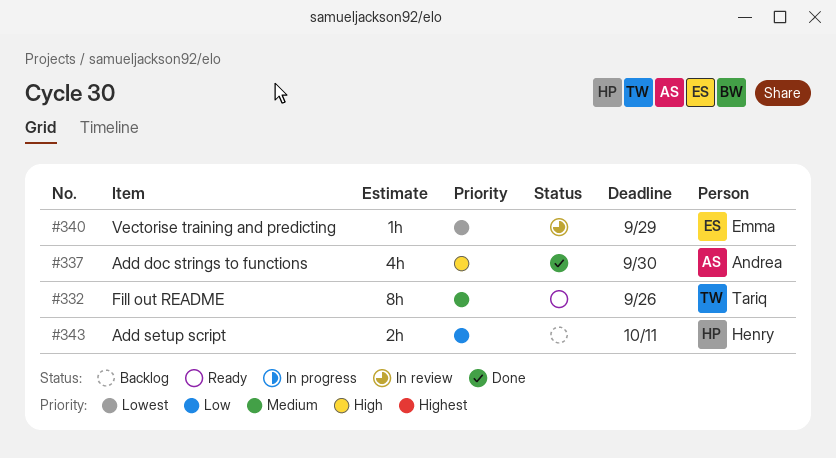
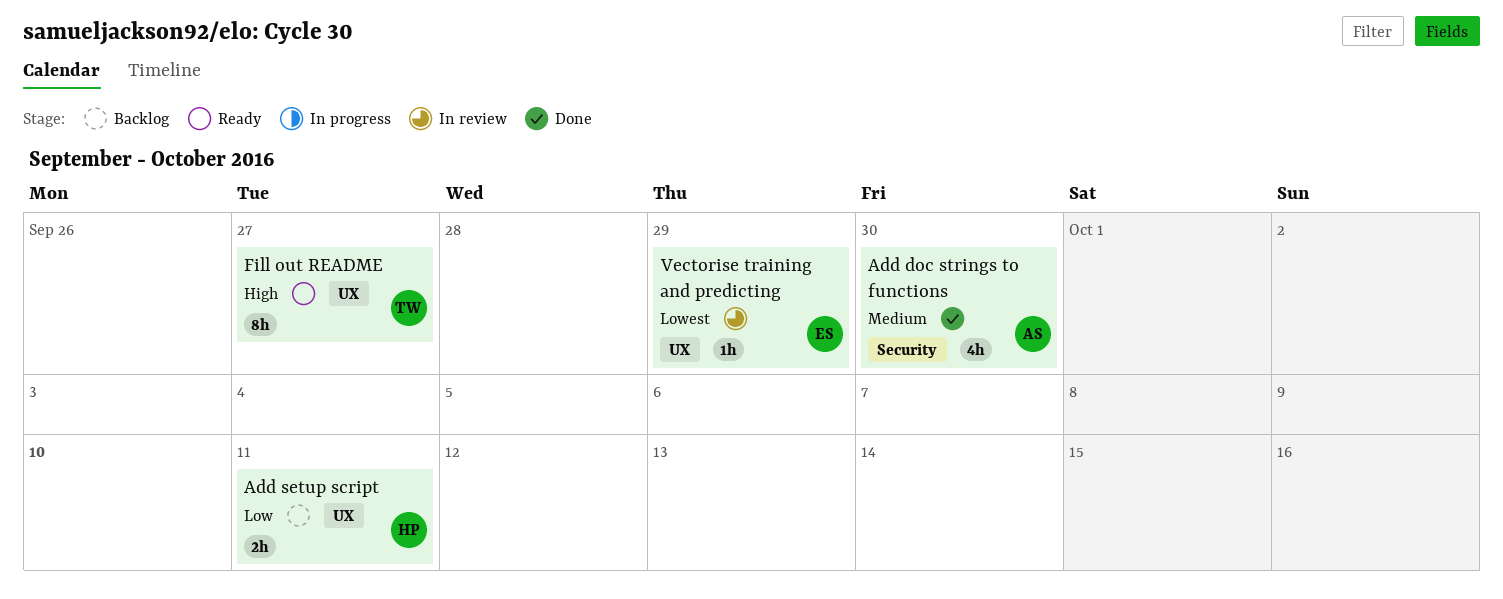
Add doc strings to functions, priority: High -> Medium
Fill out README, priority: Medium -> High
Fill out README, due: Sep 26 -> Sep 27

